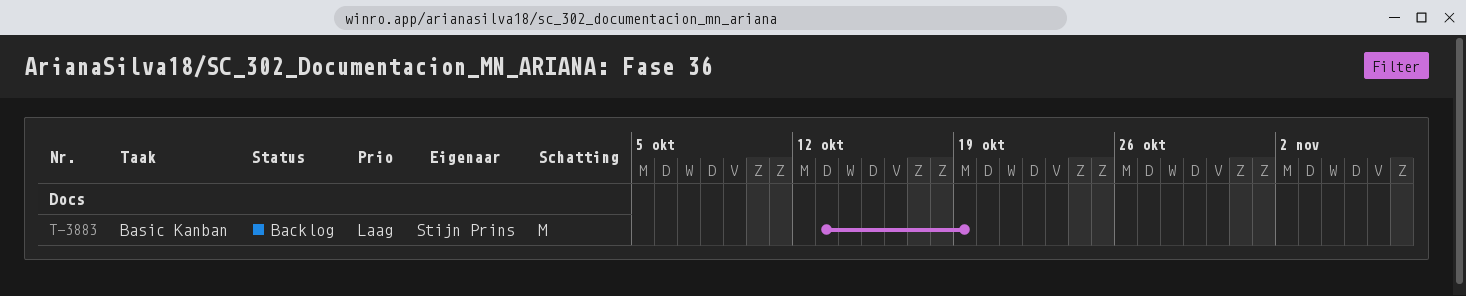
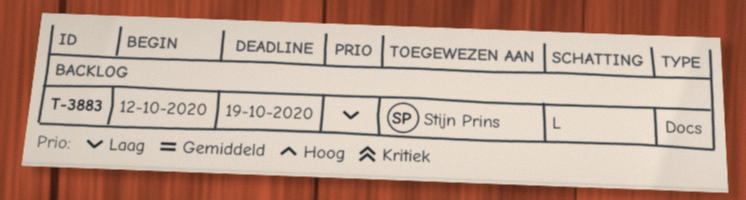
T-3883, estimate: M -> L
T-3883, start: Oct 13 -> Oct 12

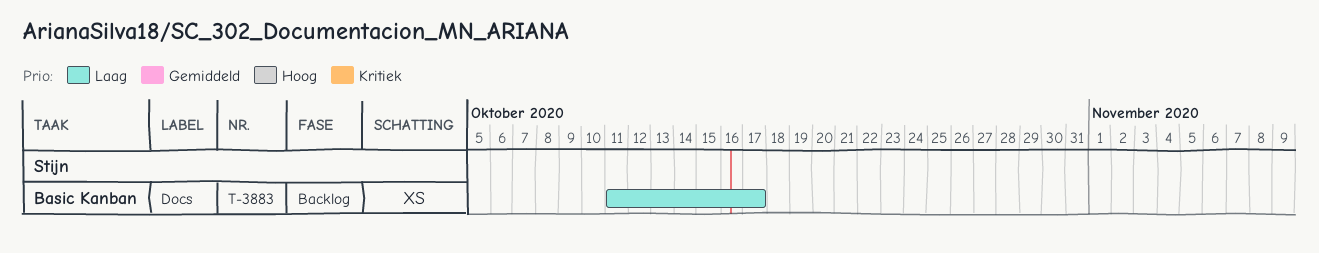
T-3883, estimate: L -> XS
T-3883, start: Oct 12 -> Oct 11
T-3883, due: Oct 19 -> Oct 17

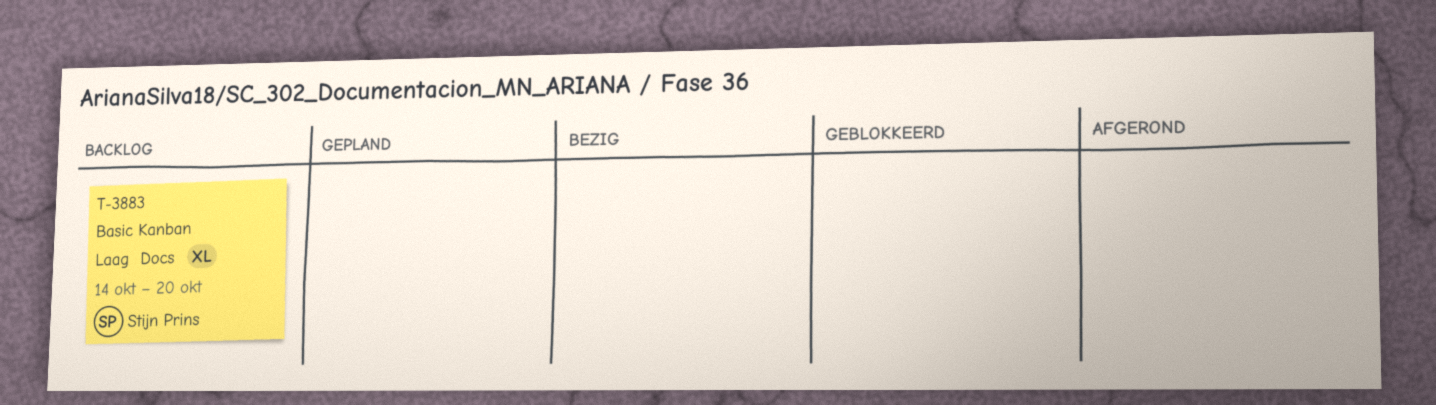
T-3883, estimate: XS -> XL
T-3883, start: Oct 11 -> Oct 14
T-3883, due: Oct 17 -> Oct 20

